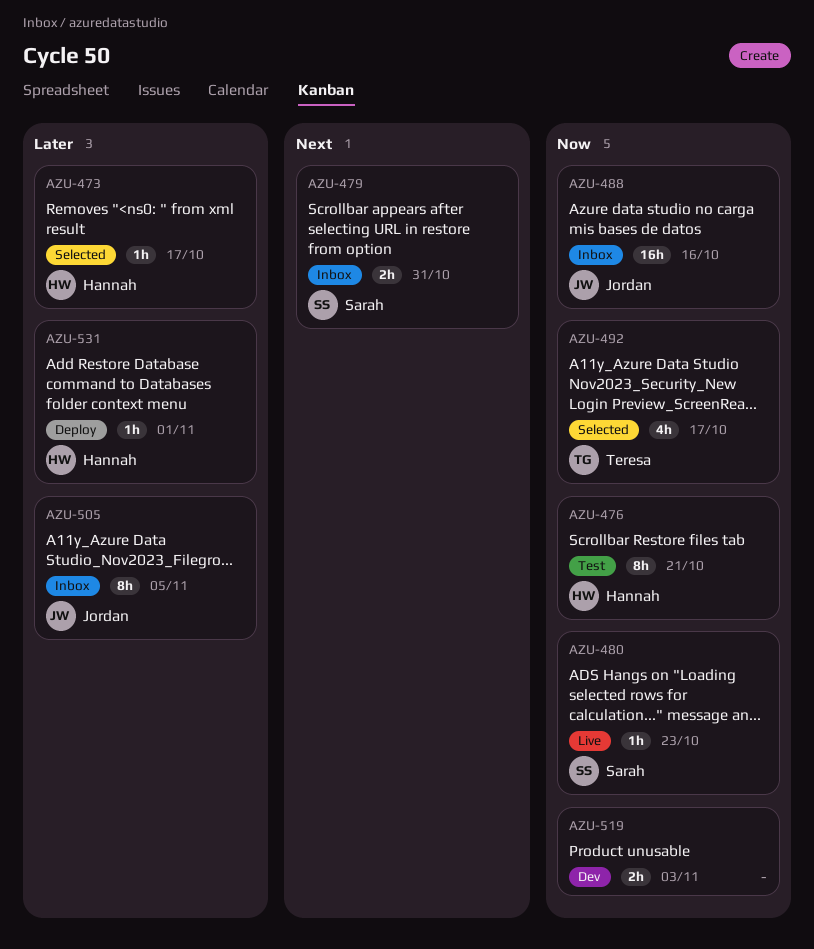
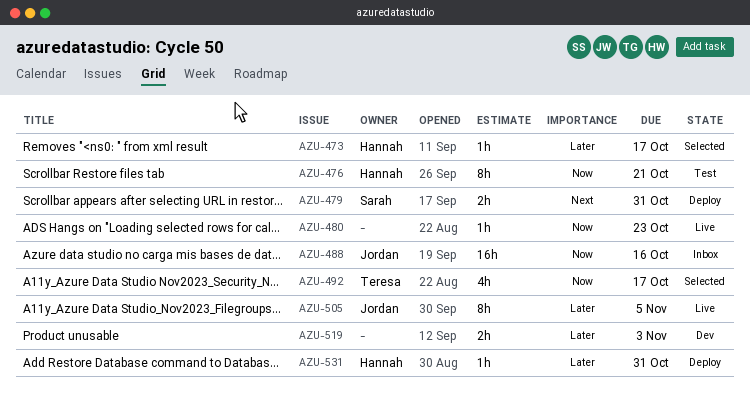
AZU-479, status: Inbox -> Deploy
AZU-480, owner: Sarah -> none
AZU-505, status: Inbox -> Live
AZU-519, priority: Now -> Later
AZU-531, due: Nov 1 -> Oct 31

